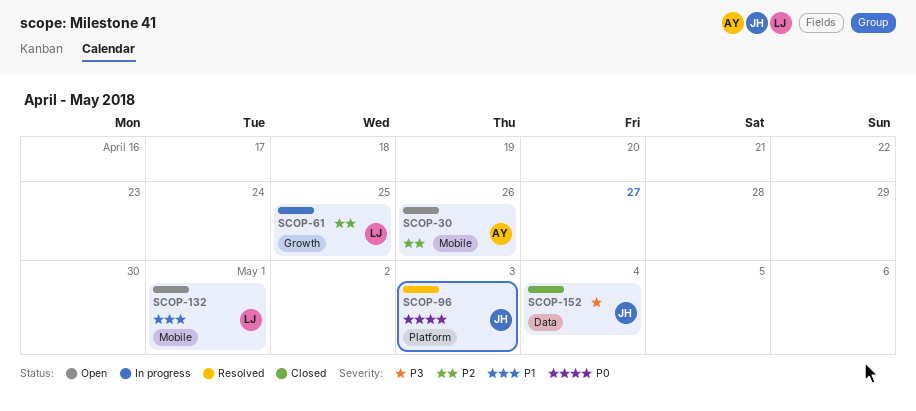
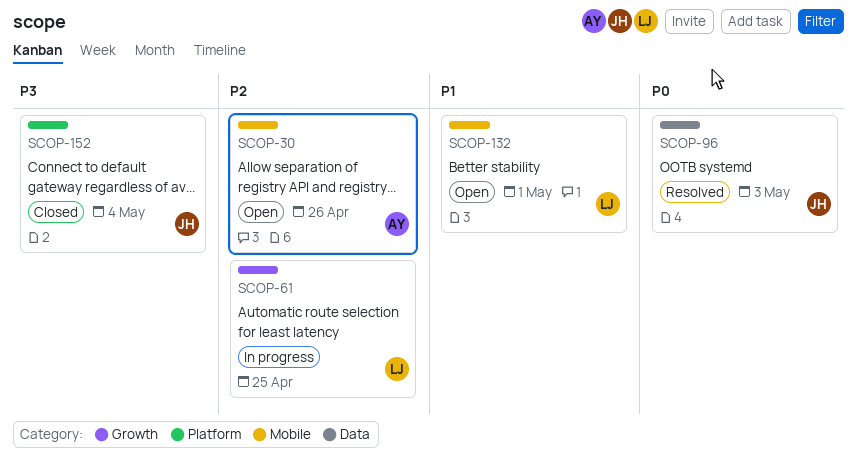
SCOP-96, label: Platform -> Data
SCOP-152, label: Data -> Platform

